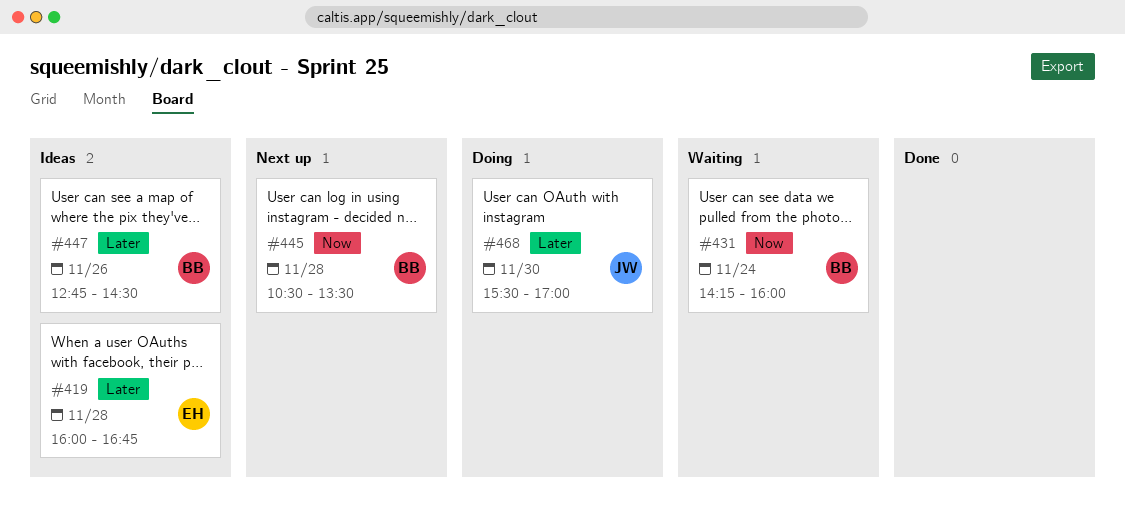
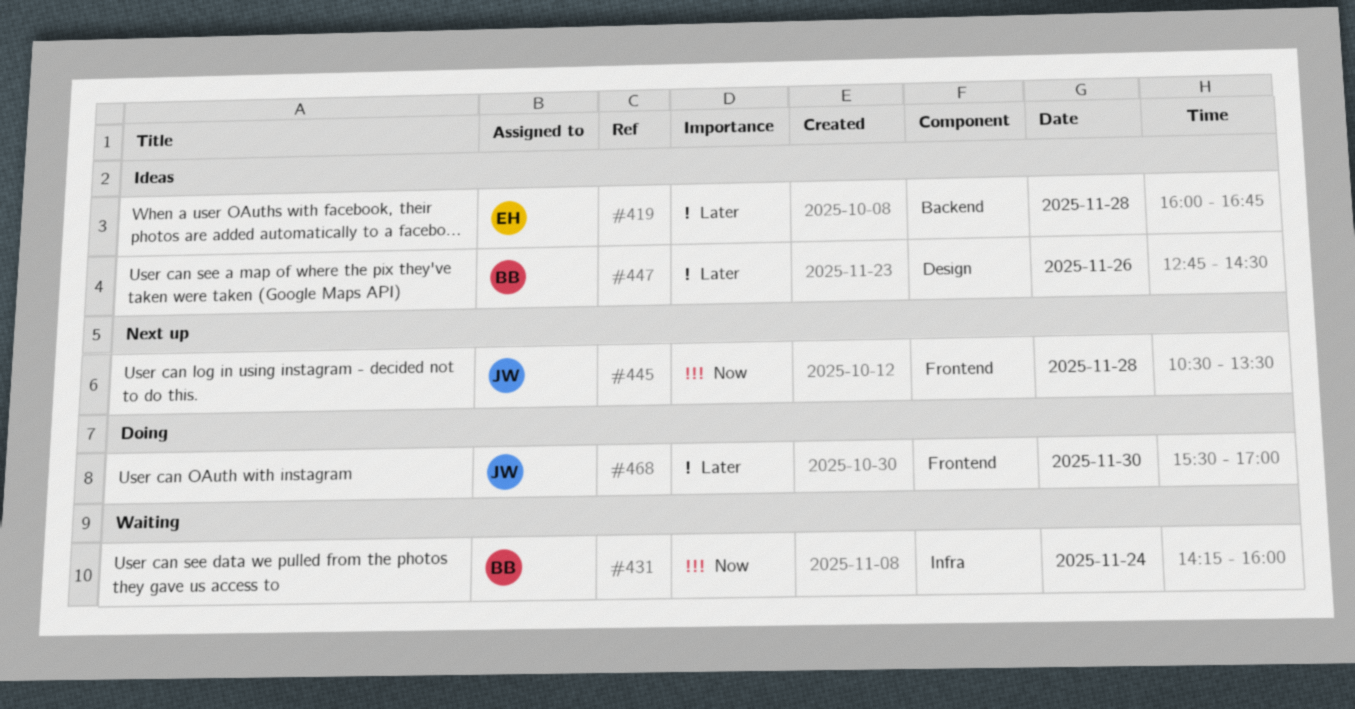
#445, owner: BB -> JW

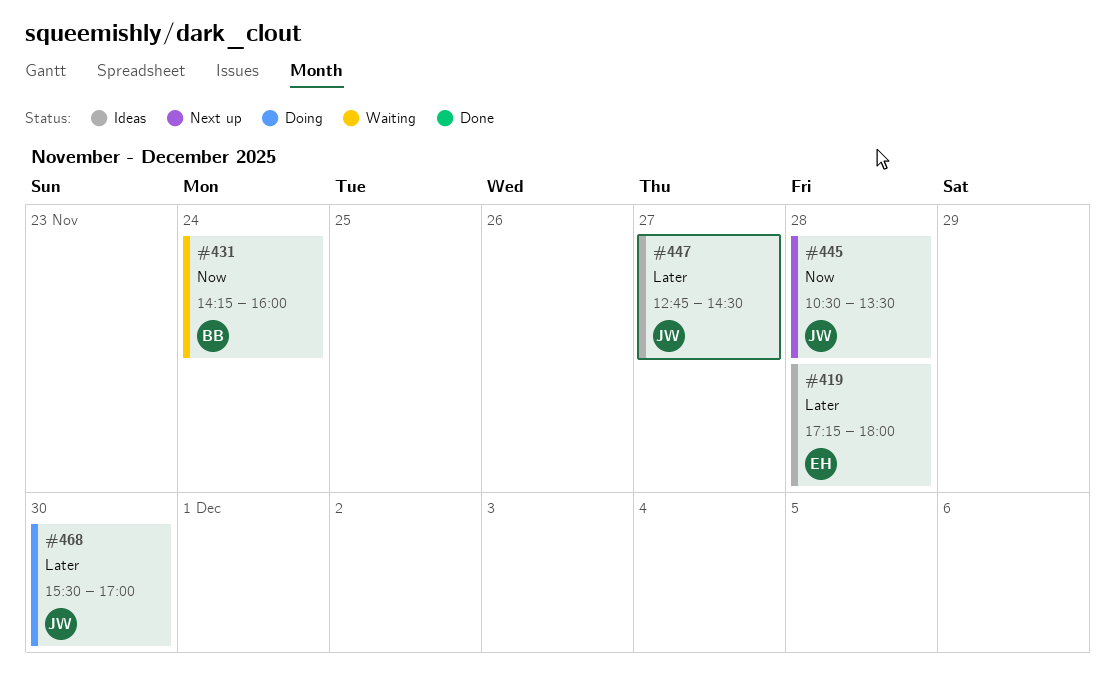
#419, begins: 16:00 -> 17:15
#419, ends: 16:45 -> 18:00
#447, owner: BB -> JW
#447, day: Nov 26 -> Nov 27

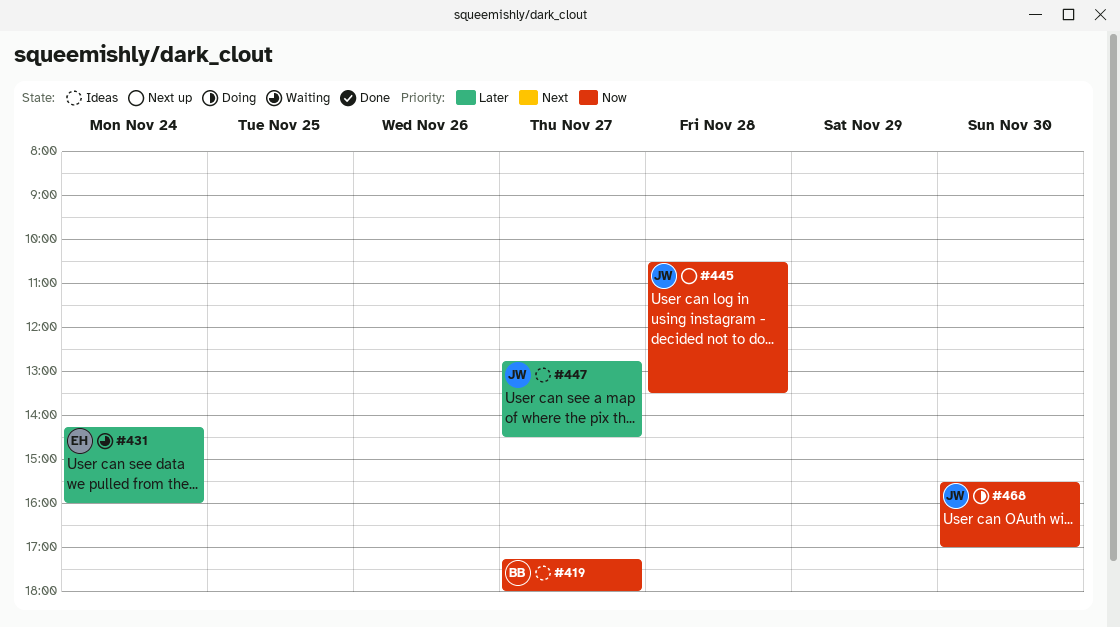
#419, owner: EH -> BB
#419, priority: Later -> Now
#419, day: Nov 28 -> Nov 27
#431, owner: BB -> EH
#431, priority: Now -> Later
#468, priority: Later -> Now

